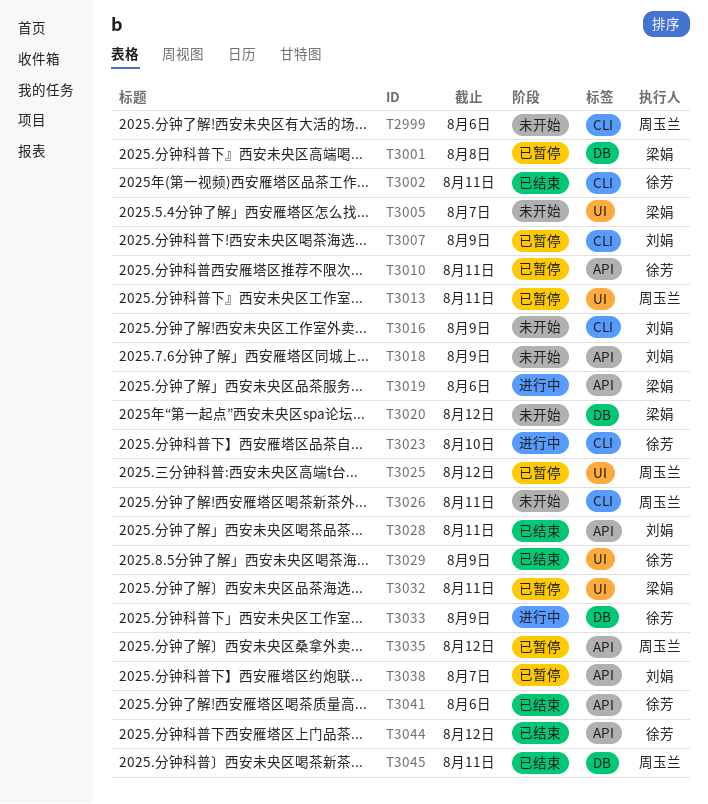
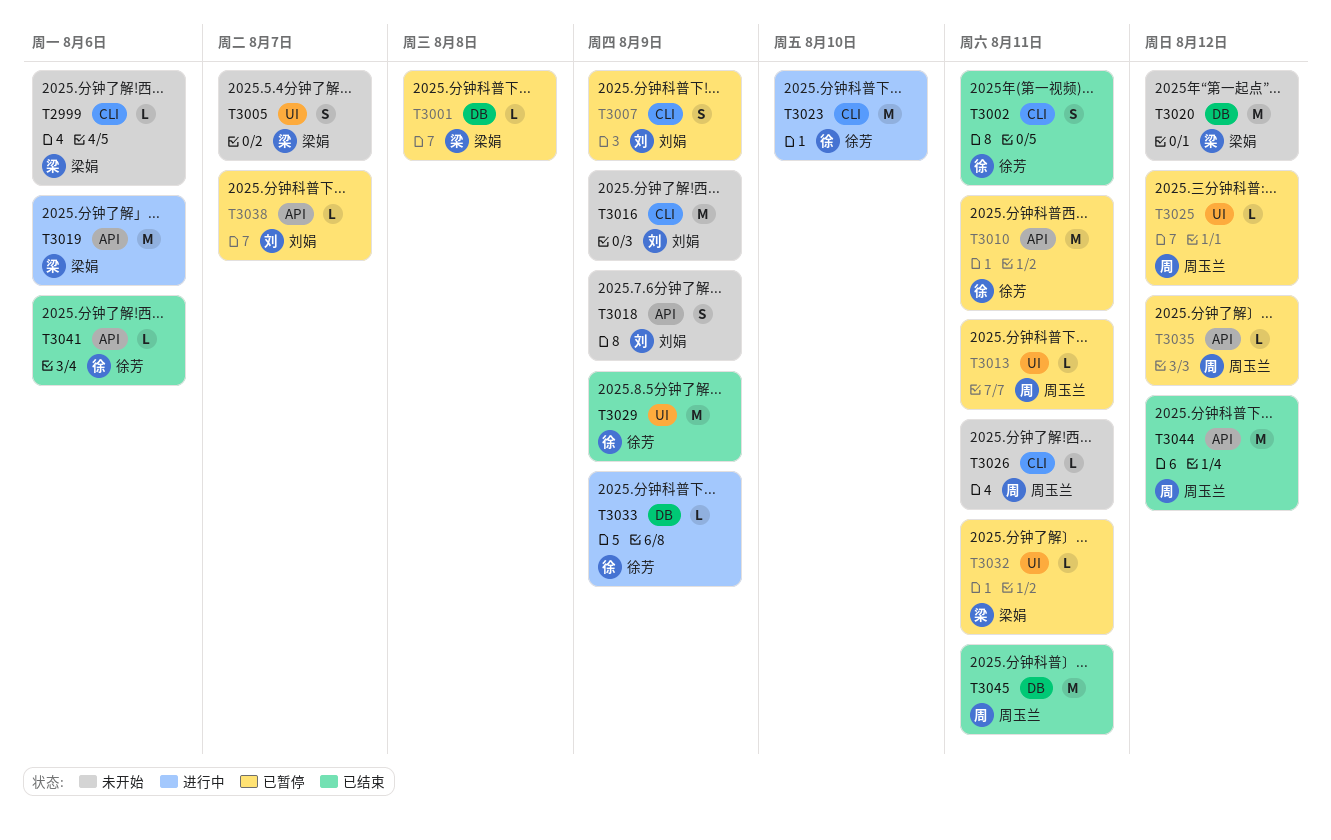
T2999, owner: 周玉兰 -> 梁娟
T3028: present -> none
T3044, owner: 徐芳 -> 周玉兰

